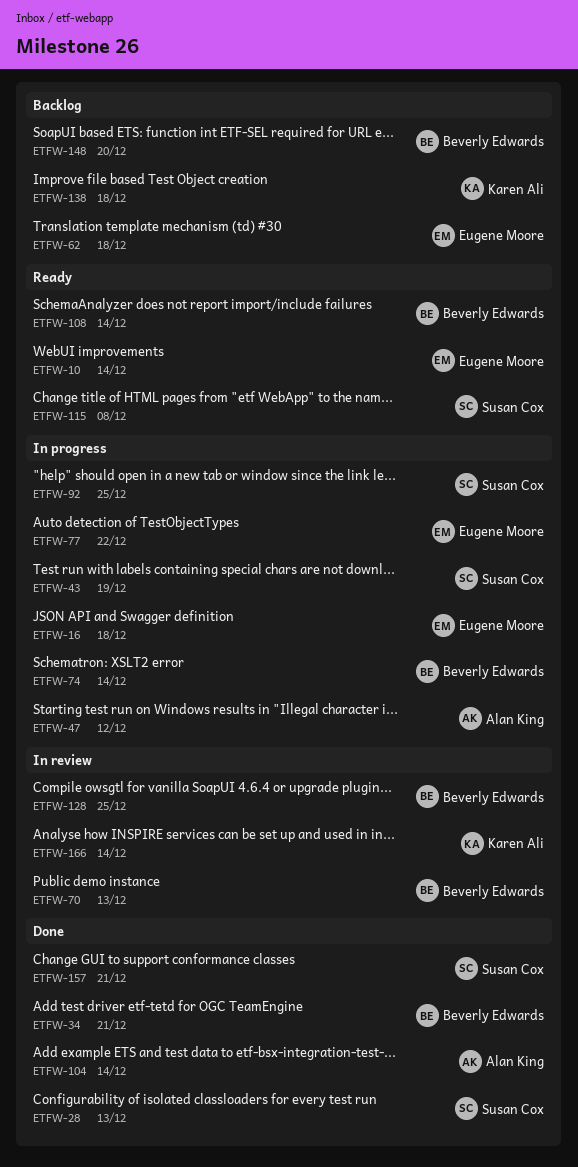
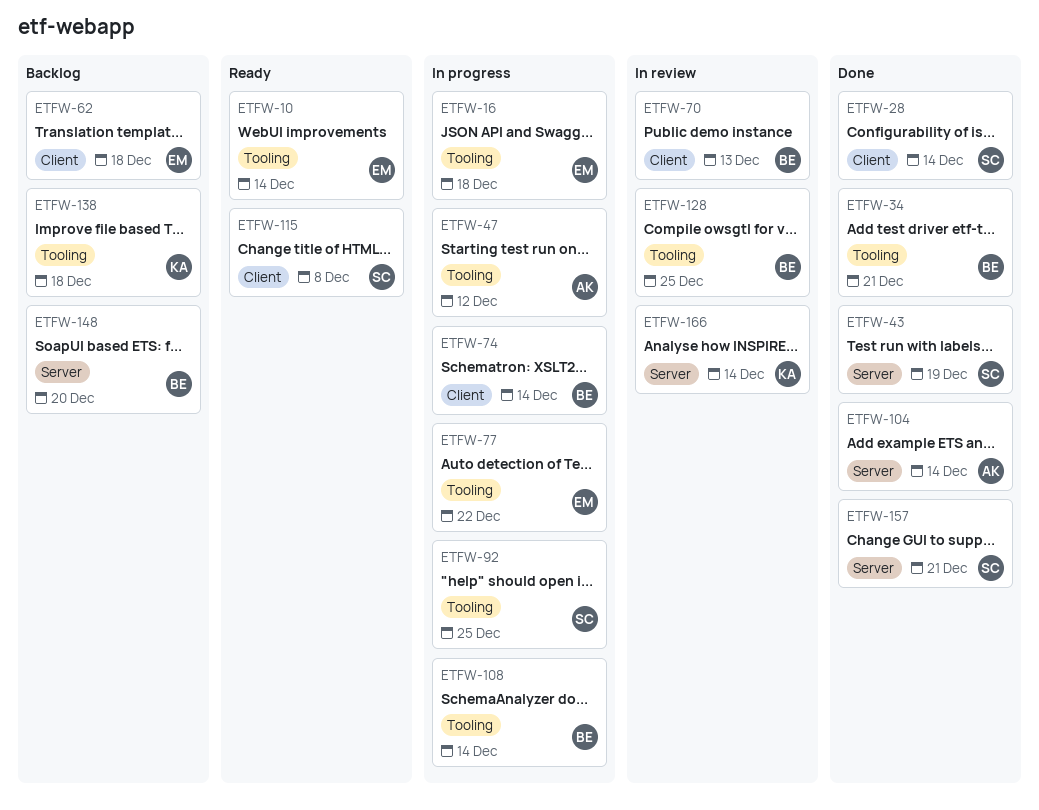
ETFW-28, due: Dec 13 -> Dec 14
ETFW-43, status: In progress -> Done
ETFW-108, status: Ready -> In progress

